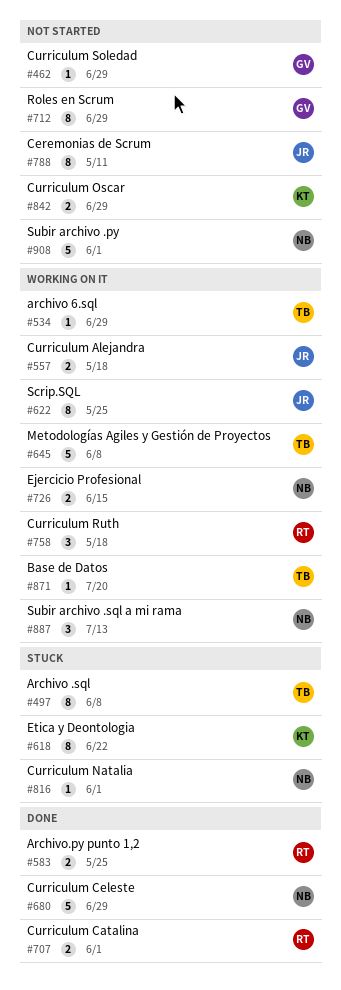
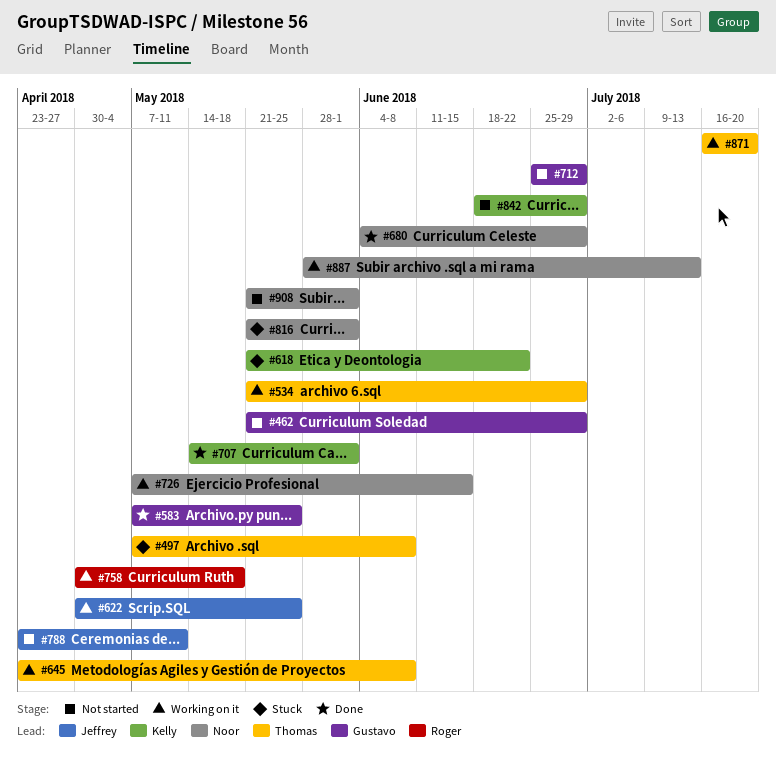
#557: present -> none
#583, owner: Roger -> Gustavo
#707, owner: Roger -> Kelly

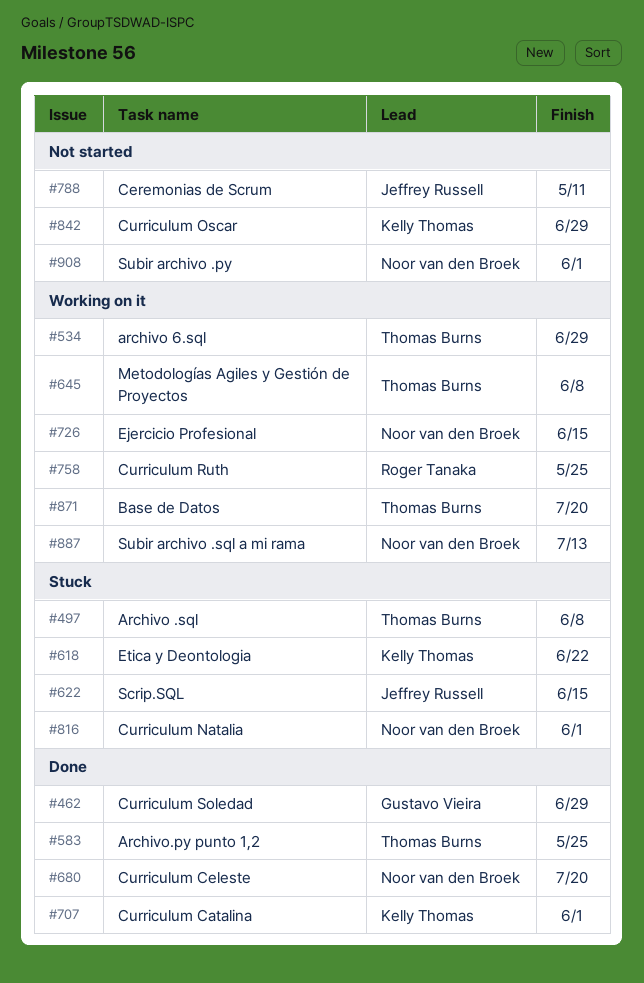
#462, status: Not started -> Done
#583, owner: Gustavo Vieira -> Thomas Burns
#622, status: Working on it -> Stuck
#622, due: May 25 -> Jun 15
#680, due: Jun 29 -> Jul 20
#712: present -> none
#758, due: May 18 -> May 25

